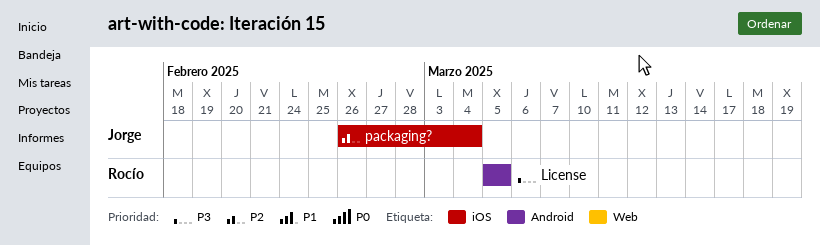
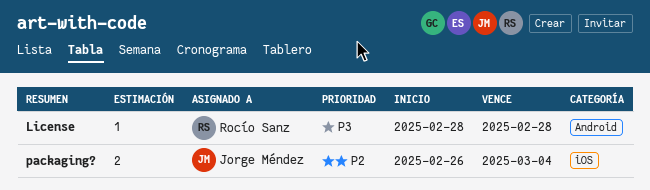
License, start: Mar 5 -> Feb 28
License, due: Mar 5 -> Feb 28

